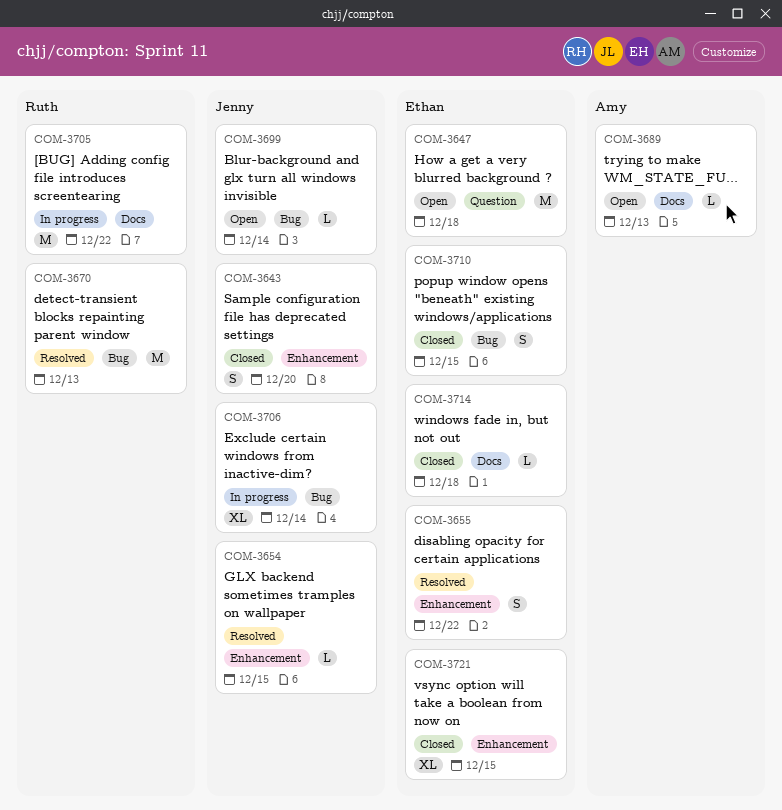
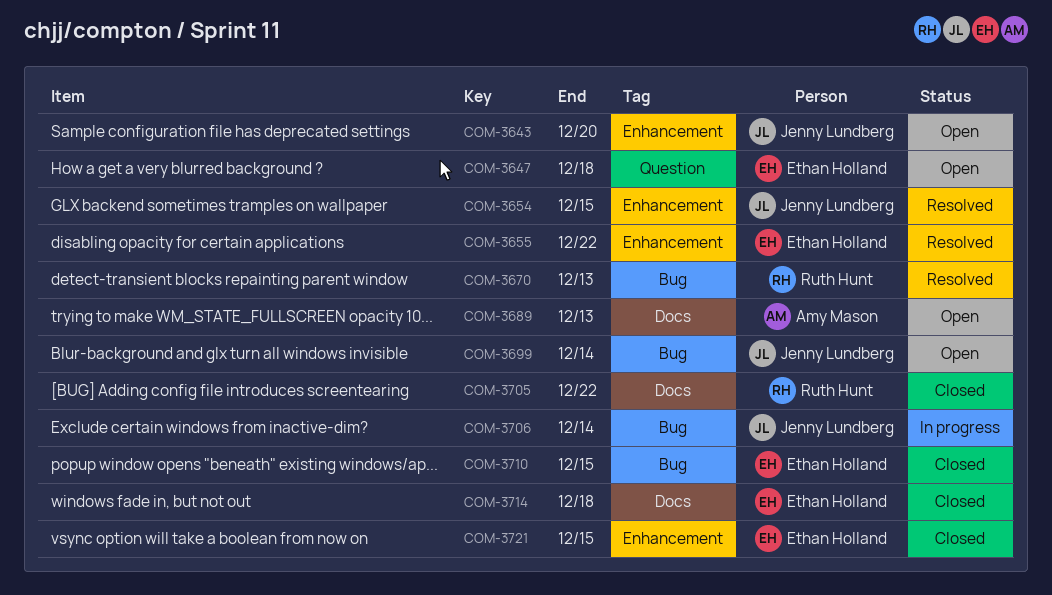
COM-3643, status: Closed -> Open
COM-3705, status: In progress -> Closed

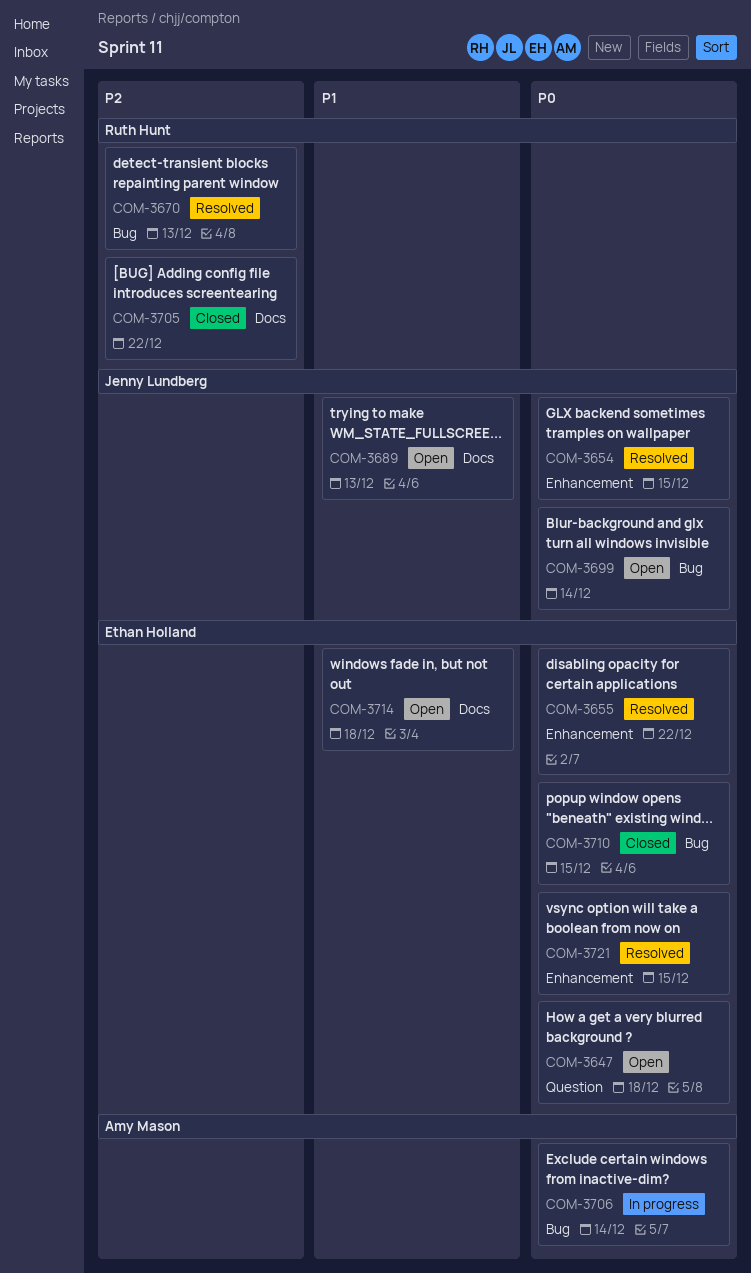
COM-3643: present -> none
COM-3689, owner: Amy Mason -> Jenny Lundberg
COM-3706, owner: Jenny Lundberg -> Amy Mason
COM-3714, status: Closed -> Open
COM-3721, status: Closed -> Resolved

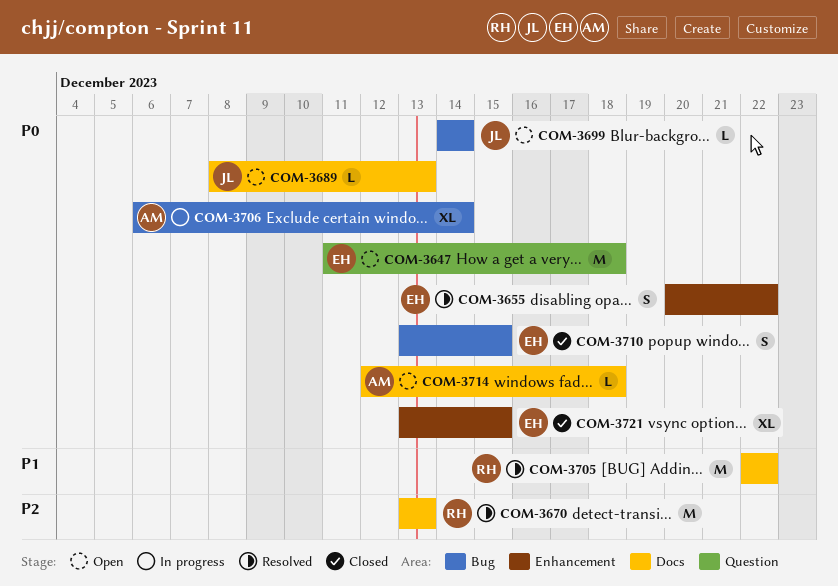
COM-3654: present -> none
COM-3670, label: Bug -> Docs
COM-3689, priority: P1 -> P0
COM-3705, status: Closed -> Resolved
COM-3705, priority: P2 -> P1
COM-3714, owner: Ethan Holland -> Amy Mason
COM-3714, priority: P1 -> P0
COM-3721, status: Resolved -> Closed

